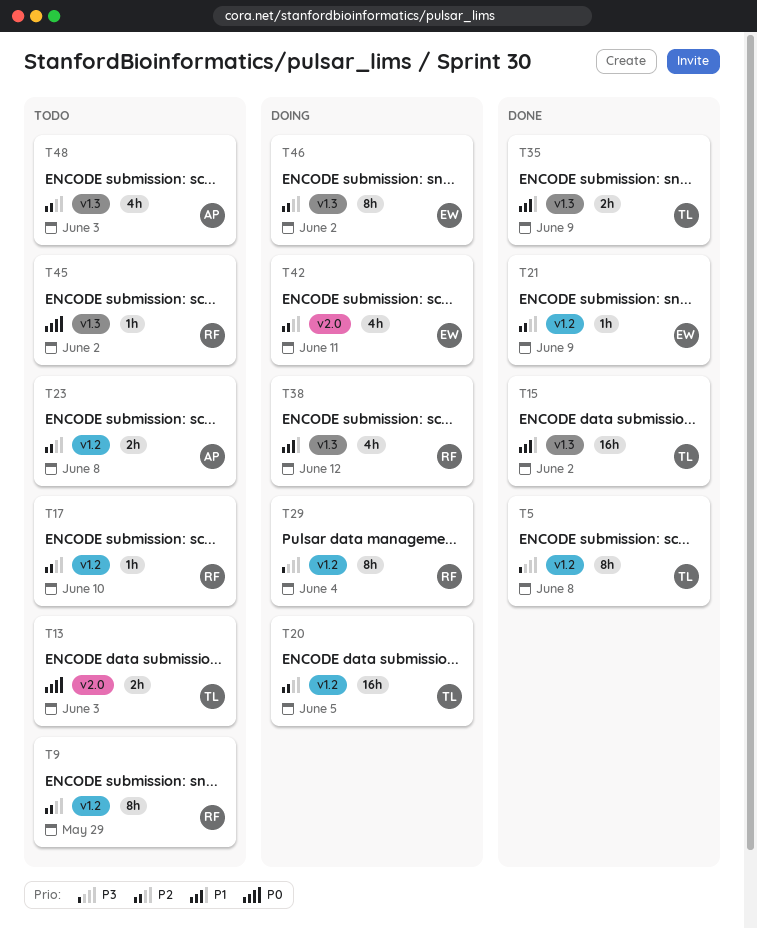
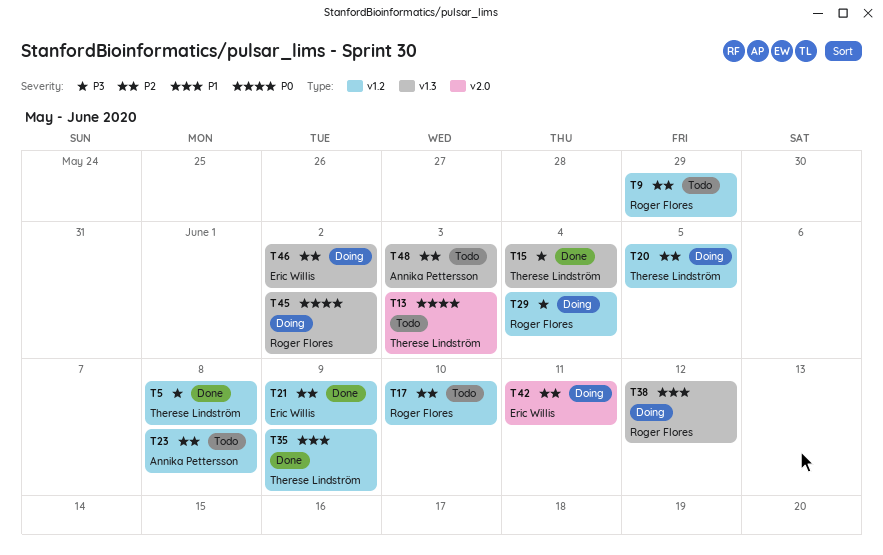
T15, priority: P1 -> P3
T15, due: Jun 2 -> Jun 4
T35, label: v1.3 -> v1.2
T45, status: Todo -> Doing

